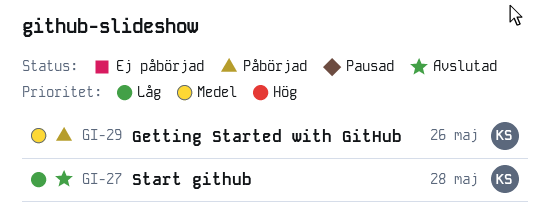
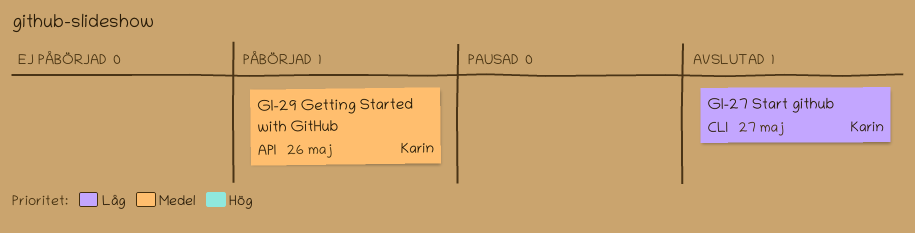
GI-27, due: May 28 -> May 27

